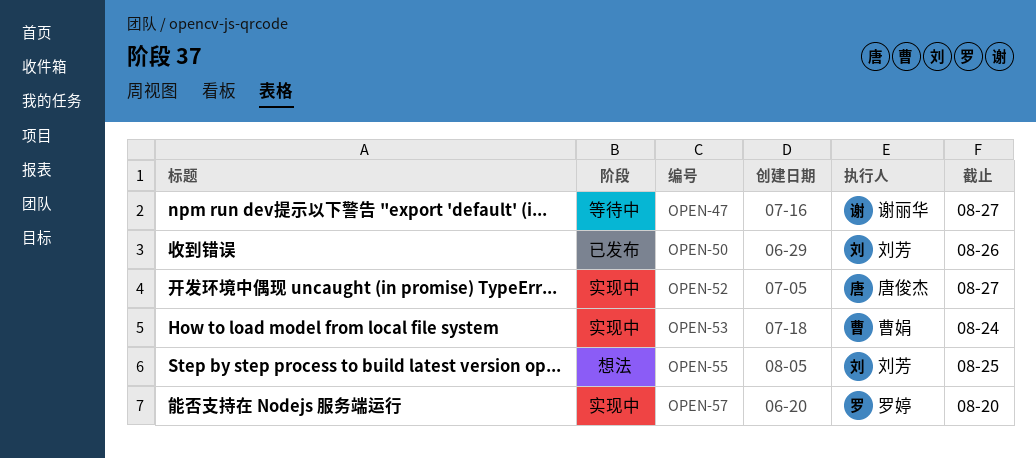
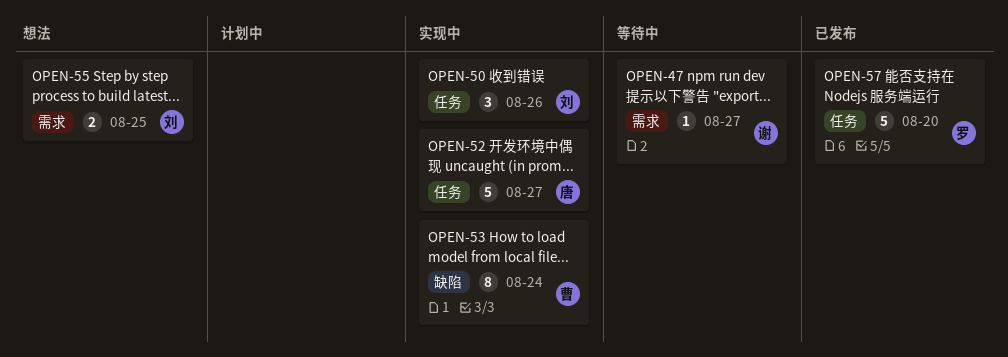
OPEN-50, status: 已发布 -> 实现中
OPEN-57, status: 实现中 -> 已发布

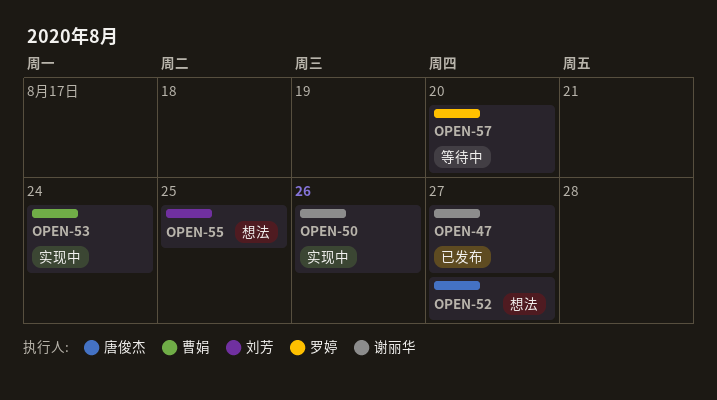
OPEN-47, status: 等待中 -> 已发布
OPEN-50, owner: 刘芳 -> 谢丽华
OPEN-52, status: 实现中 -> 想法
OPEN-57, status: 已发布 -> 等待中

